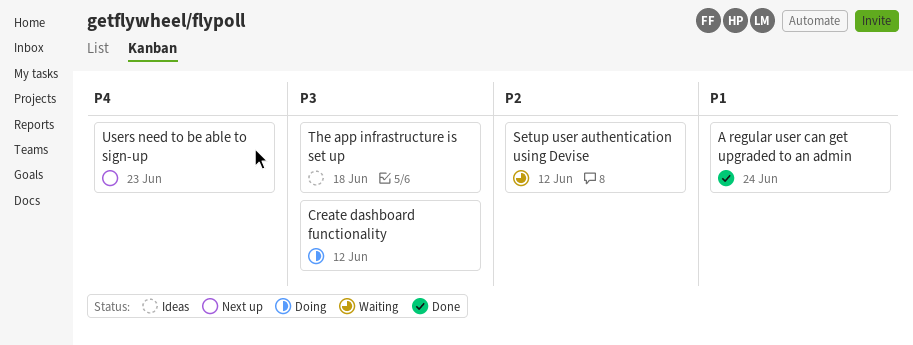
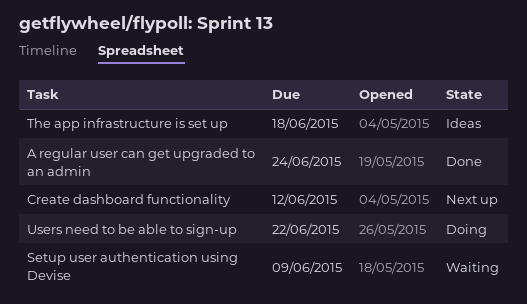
Create dashboard functionality, status: Doing -> Next up
Setup user authentication using Devise, due: Jun 12 -> Jun 9
Users need to be able to sign-up, status: Next up -> Doing
Users need to be able to sign-up, due: Jun 23 -> Jun 22

